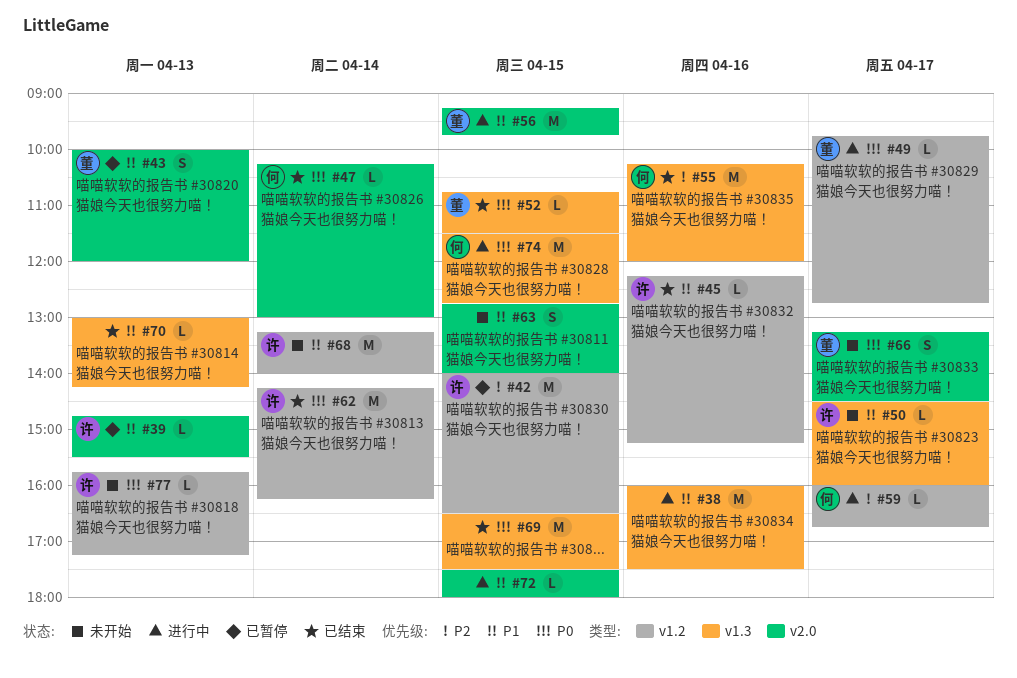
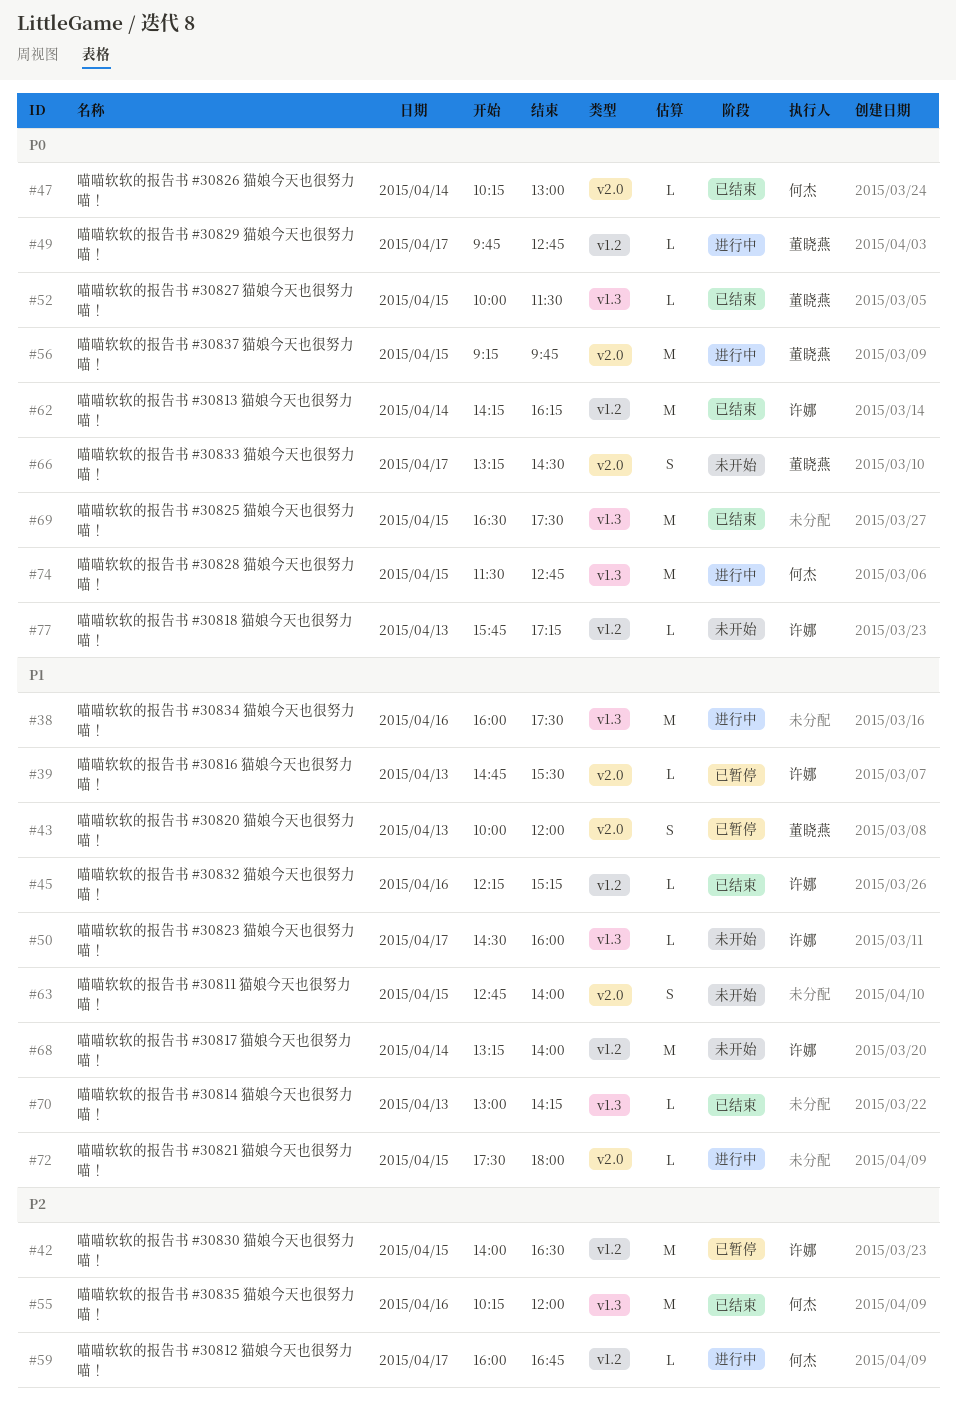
#52, begins: 10:45 -> 10:00
#56, priority: P1 -> P0

